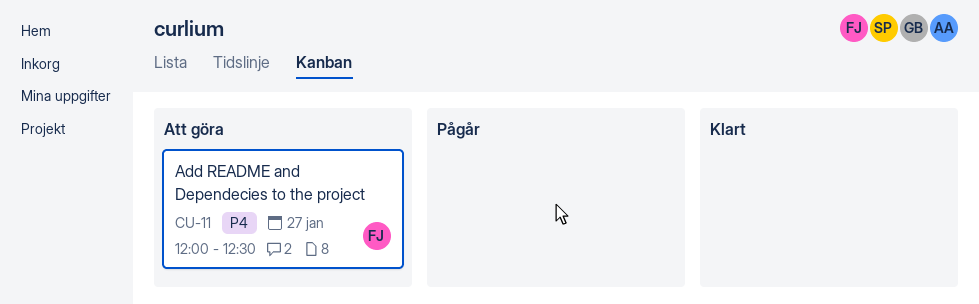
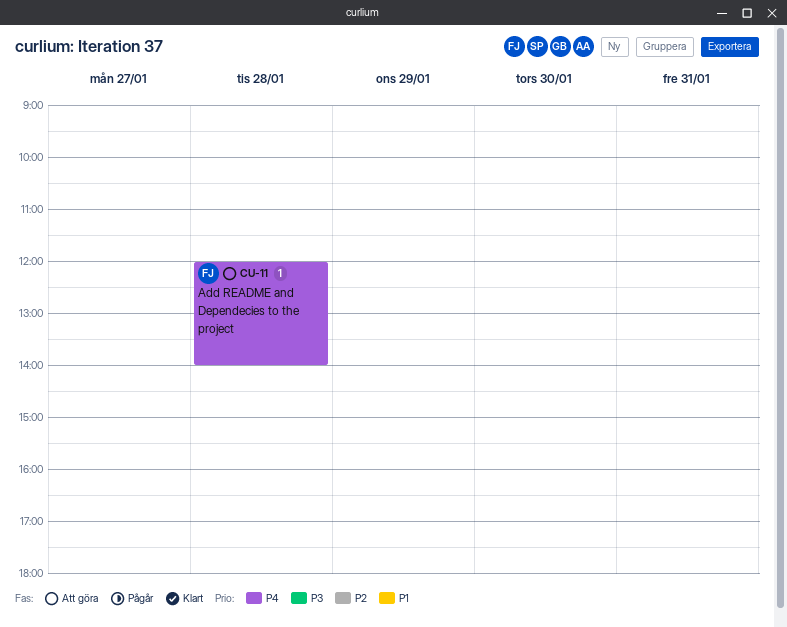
CU-11, day: Jan 27 -> Jan 28
CU-11, ends: 12:30 -> 14:00

